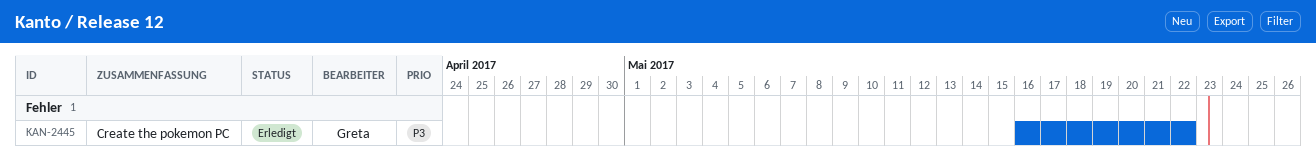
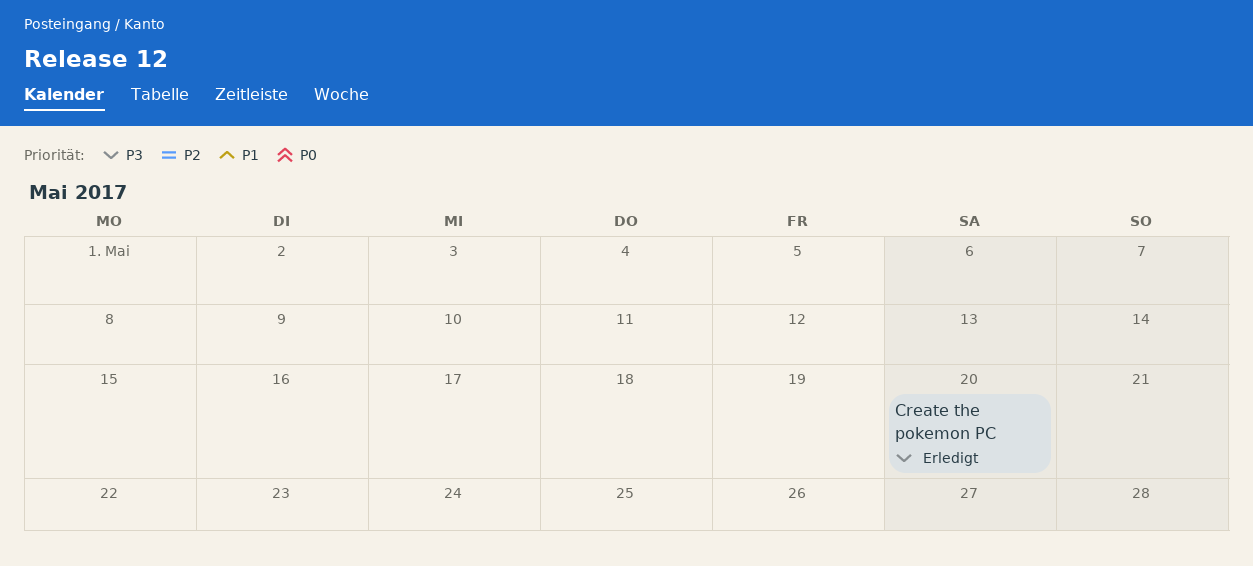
Create the pokemon PC, due: May 22 -> May 20

